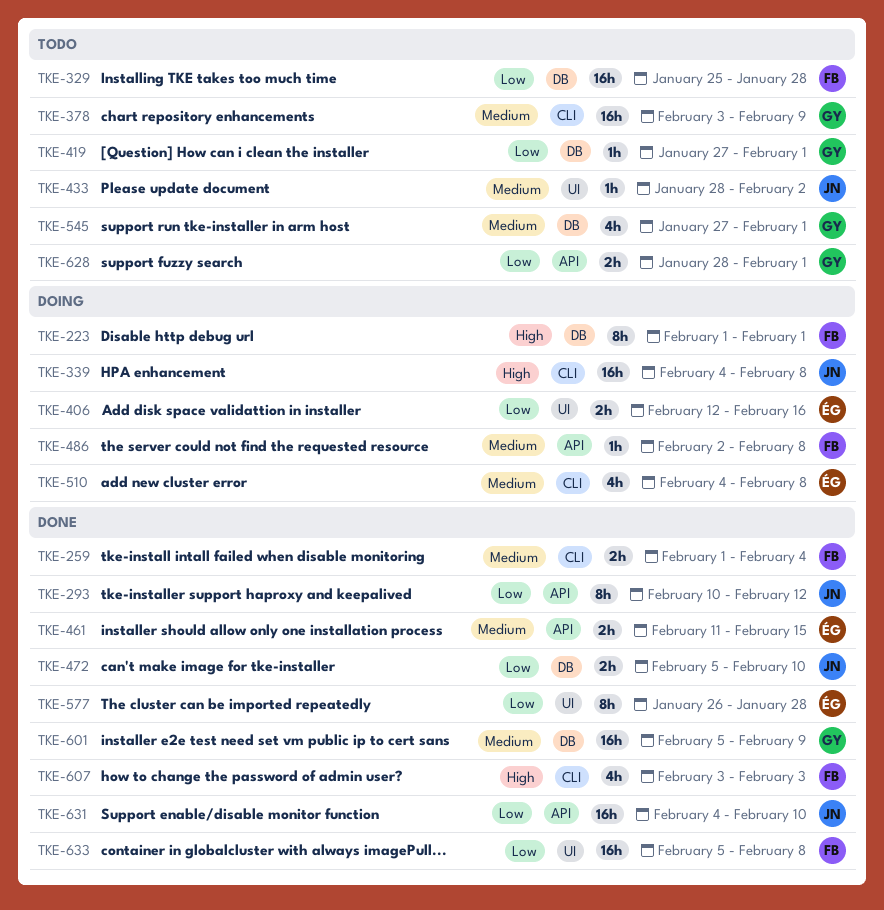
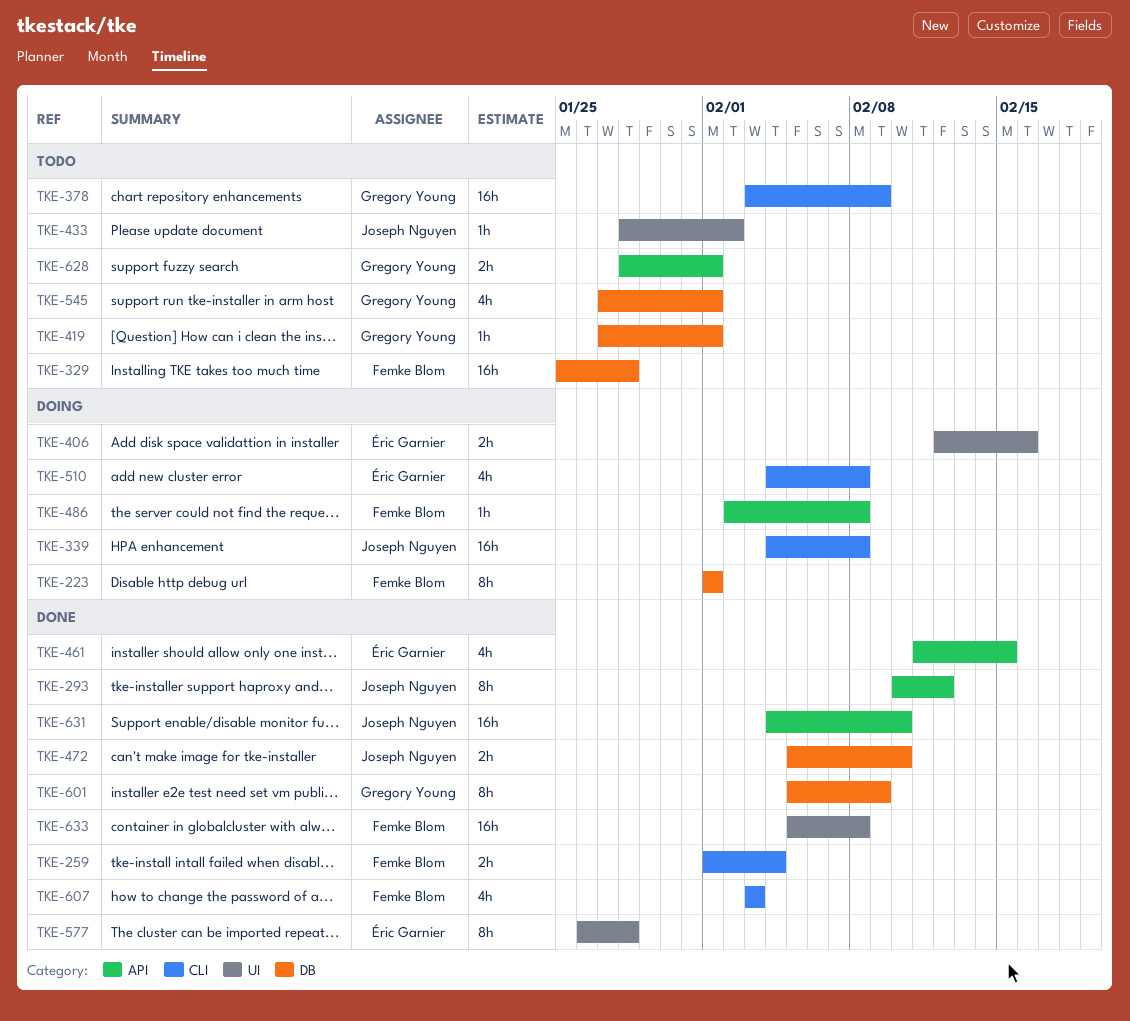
TKE-461, estimate: 2h -> 4h
TKE-601, estimate: 16h -> 8h

